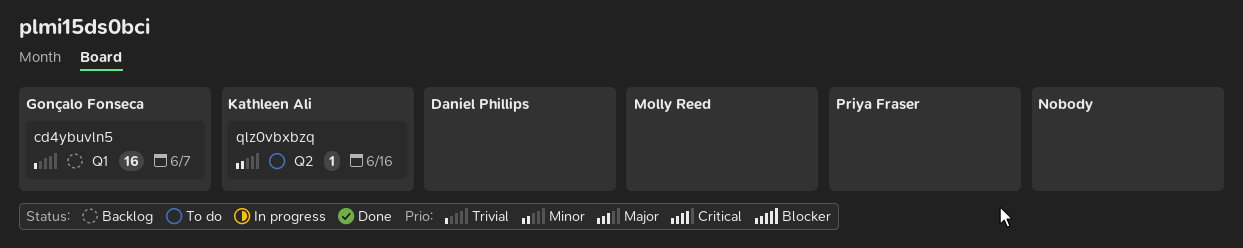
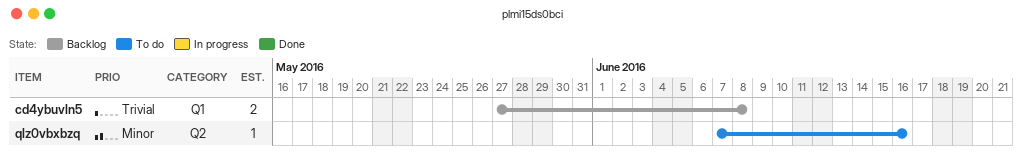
cd4ybuvln5, estimate: 16 -> 2
cd4ybuvln5, due: Jun 7 -> Jun 8

